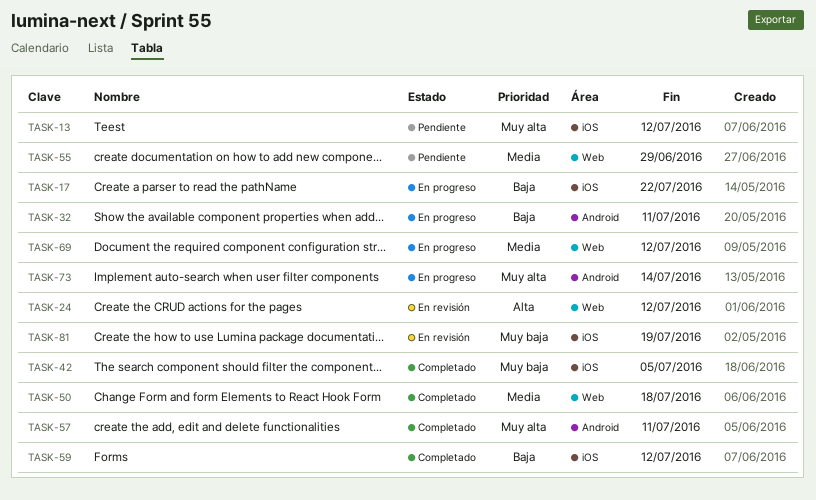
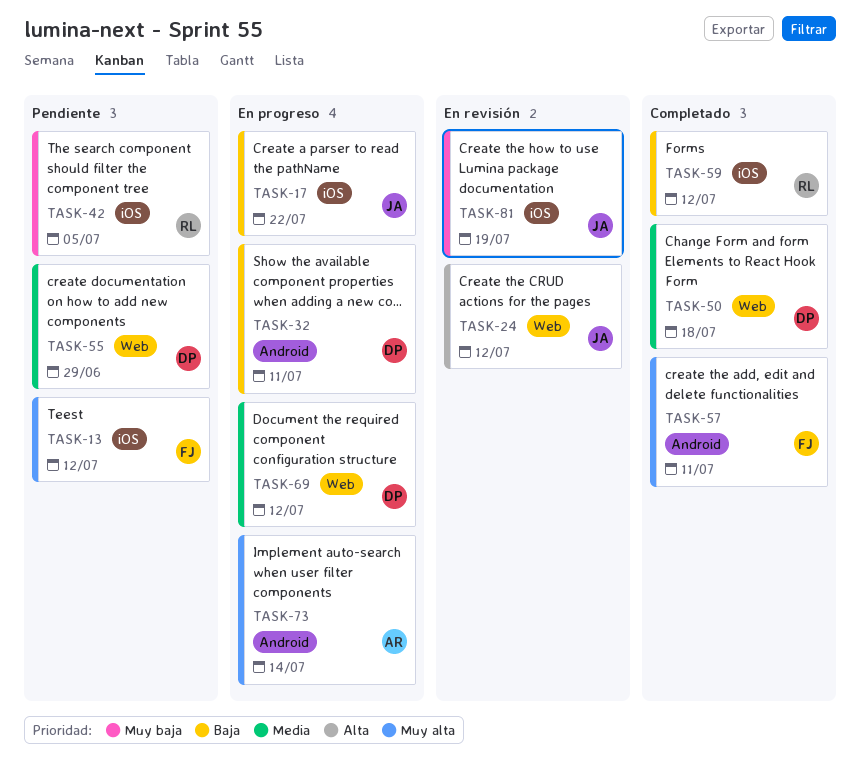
TASK-42, status: Completado -> Pendiente

